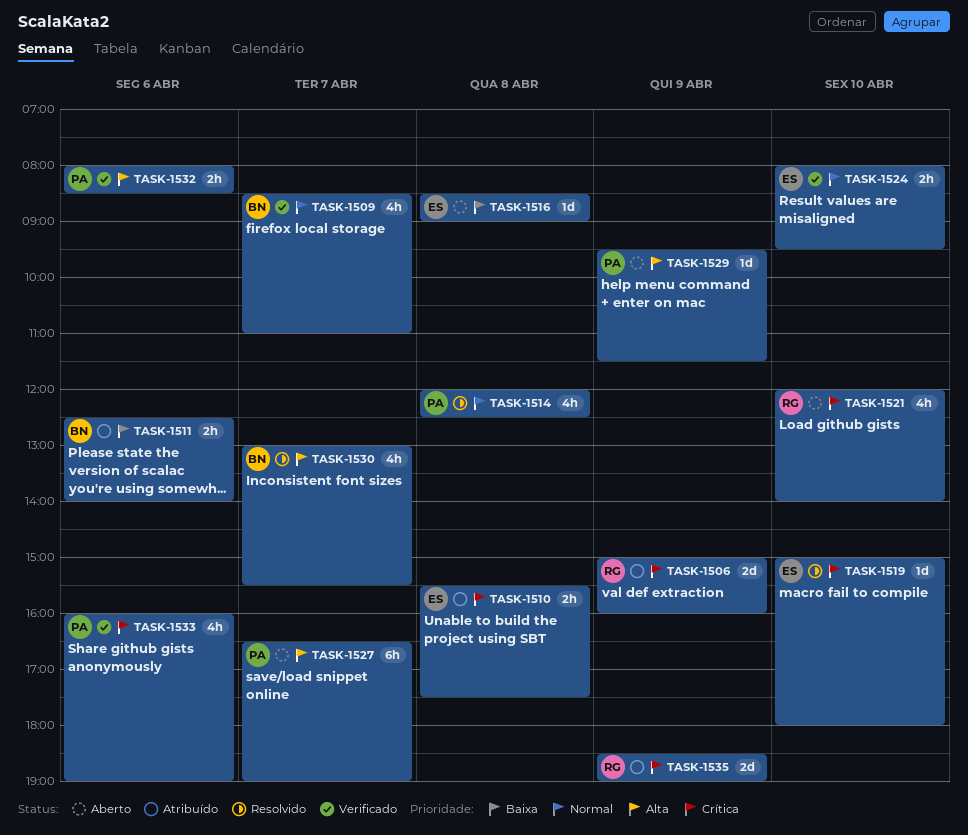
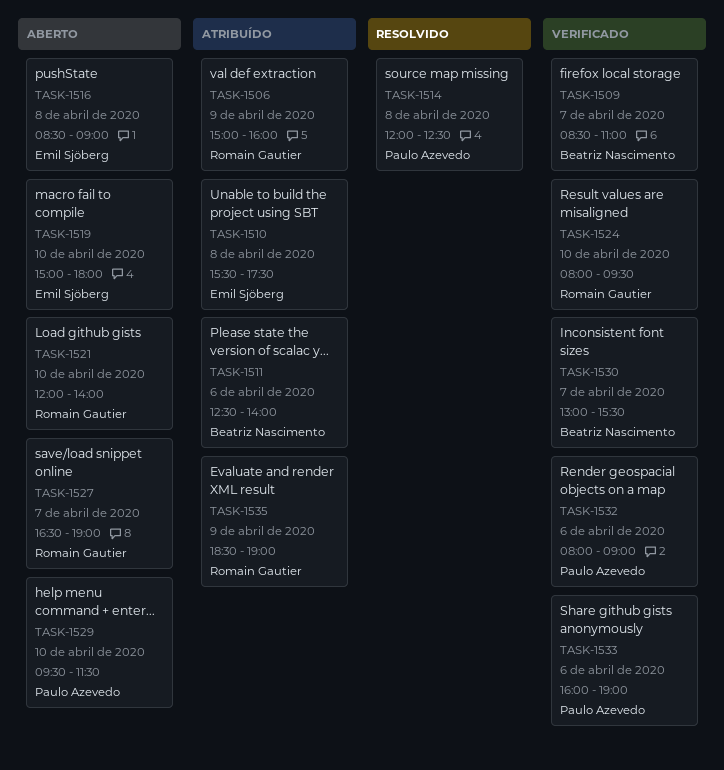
TASK-1519, status: Resolvido -> Aberto
TASK-1524, owner: Emil Sjöberg -> Romain Gautier
TASK-1527, owner: Paulo Azevedo -> Romain Gautier
TASK-1529, day: Apr 9 -> Apr 10
TASK-1530, status: Resolvido -> Verificado
TASK-1532, ends: 08:30 -> 09:00

